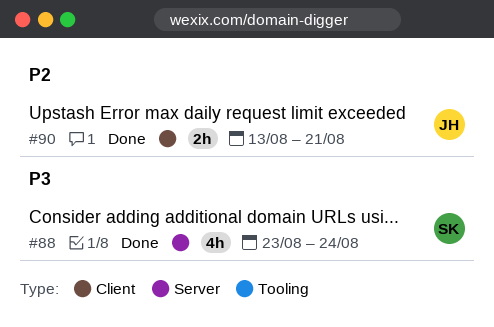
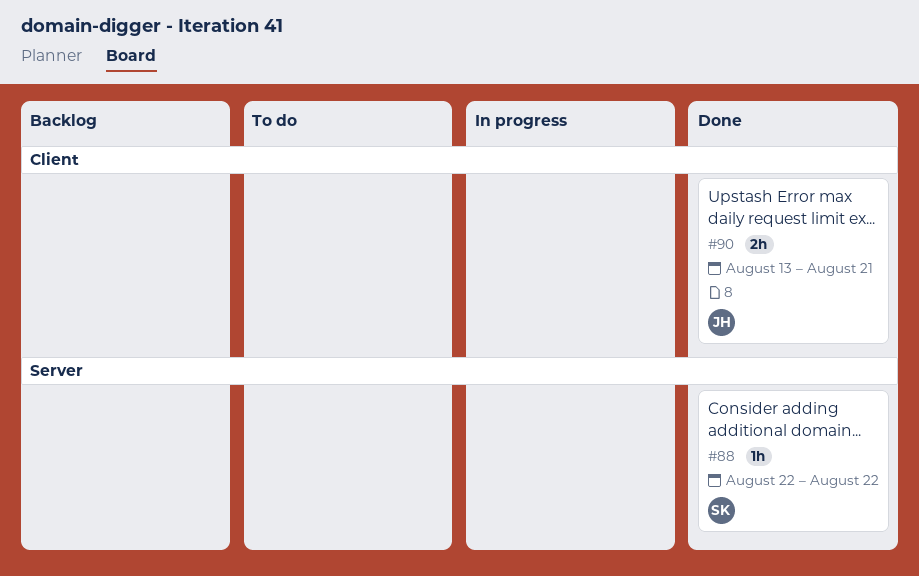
#88, estimate: 4h -> 1h
#88, start: Aug 23 -> Aug 22
#88, due: Aug 24 -> Aug 22

